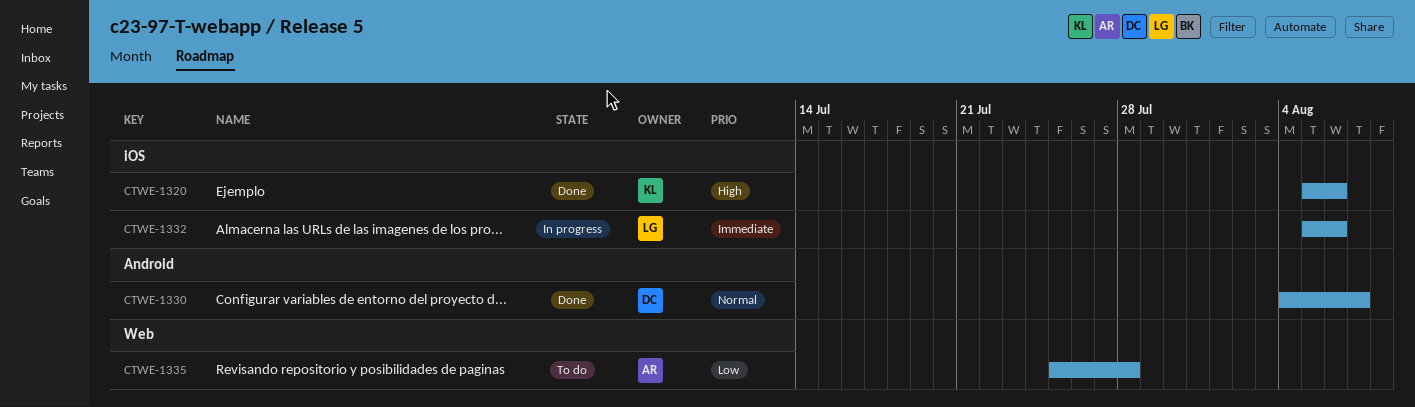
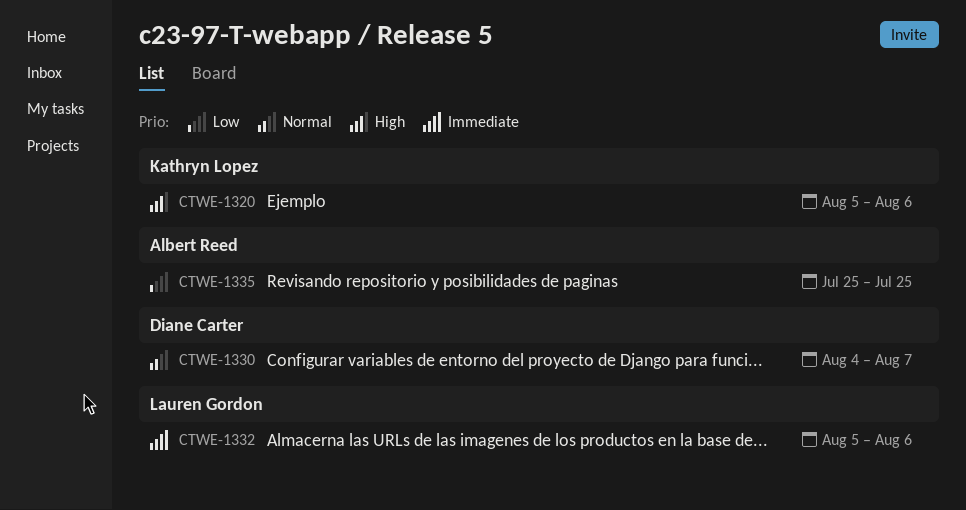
CTWE-1335, due: Jul 28 -> Jul 25

